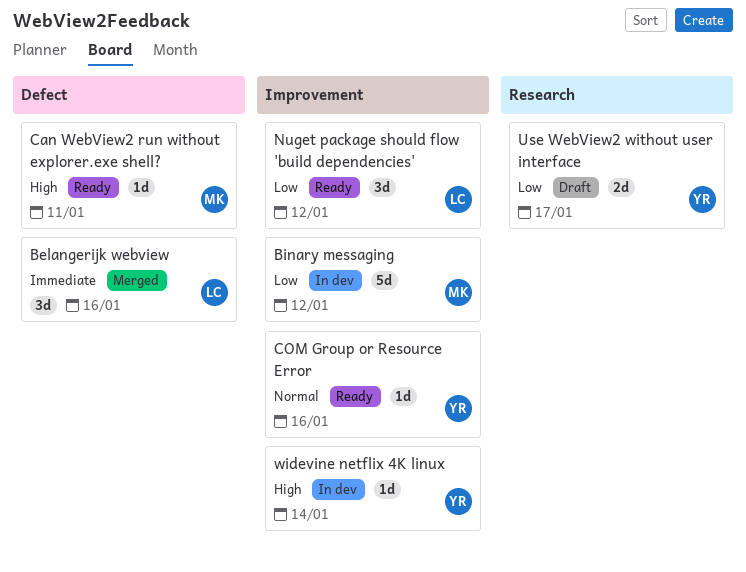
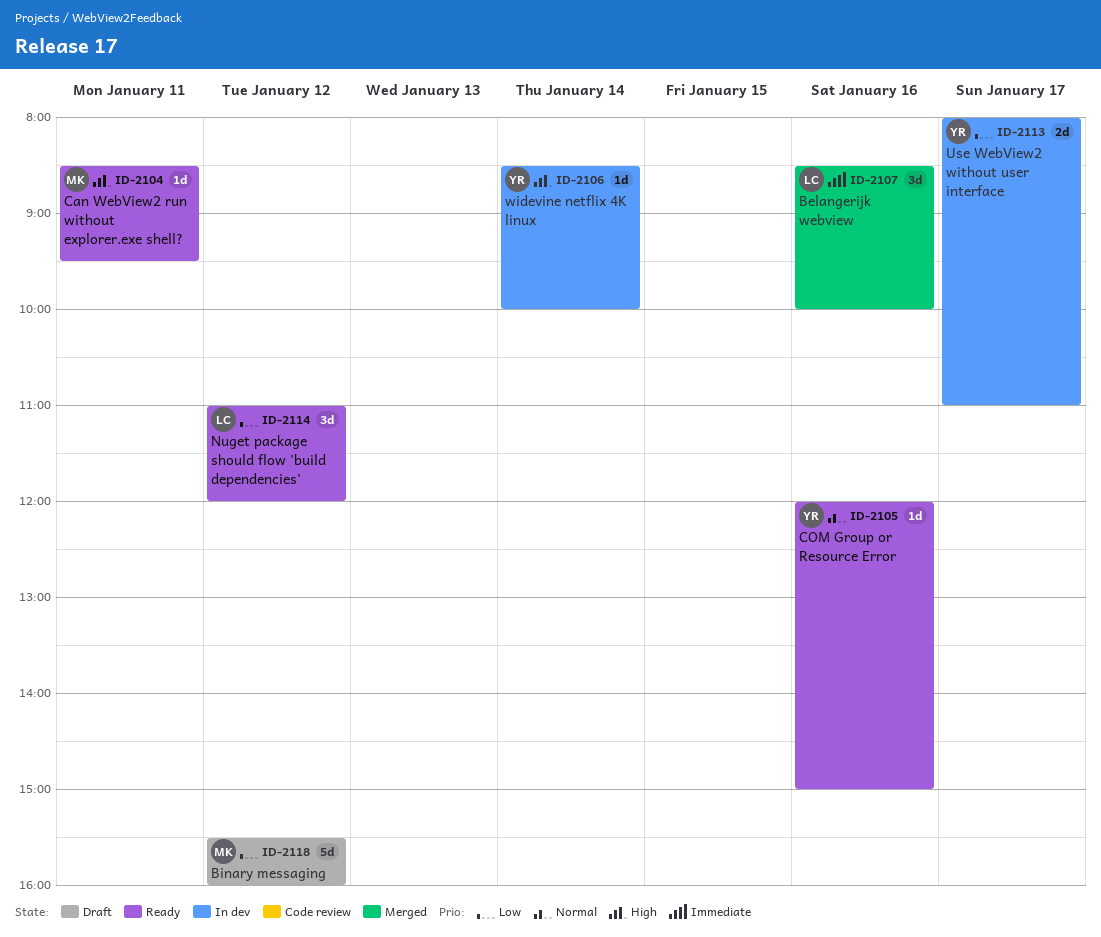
Binary messaging, status: In dev -> Draft
Use WebView2 without user interface, status: Draft -> In dev

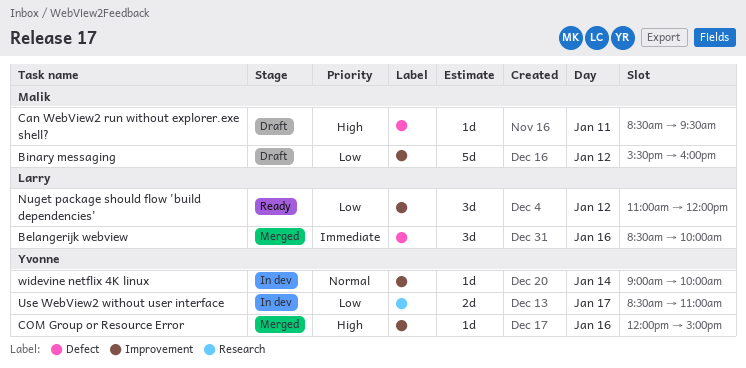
Can WebView2 run without explorer.exe shell?, status: Ready -> Draft
COM Group or Resource Error, status: Ready -> Merged
COM Group or Resource Error, priority: Normal -> High
Use WebView2 without user interface, begins: 08:00 -> 08:30
widevine netflix 4K linux, priority: High -> Normal
widevine netflix 4K linux, begins: 08:30 -> 09:00

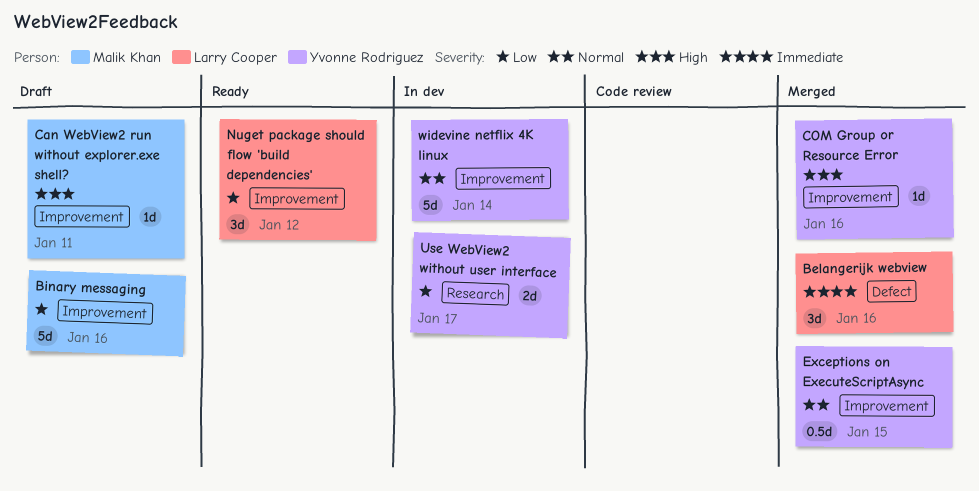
Binary messaging, day: Jan 12 -> Jan 16
Can WebView2 run without explorer.exe shell?, label: Defect -> Improvement
Exceptions on ExecuteScriptAsync: none -> present
widevine netflix 4K linux, estimate: 1d -> 5d

